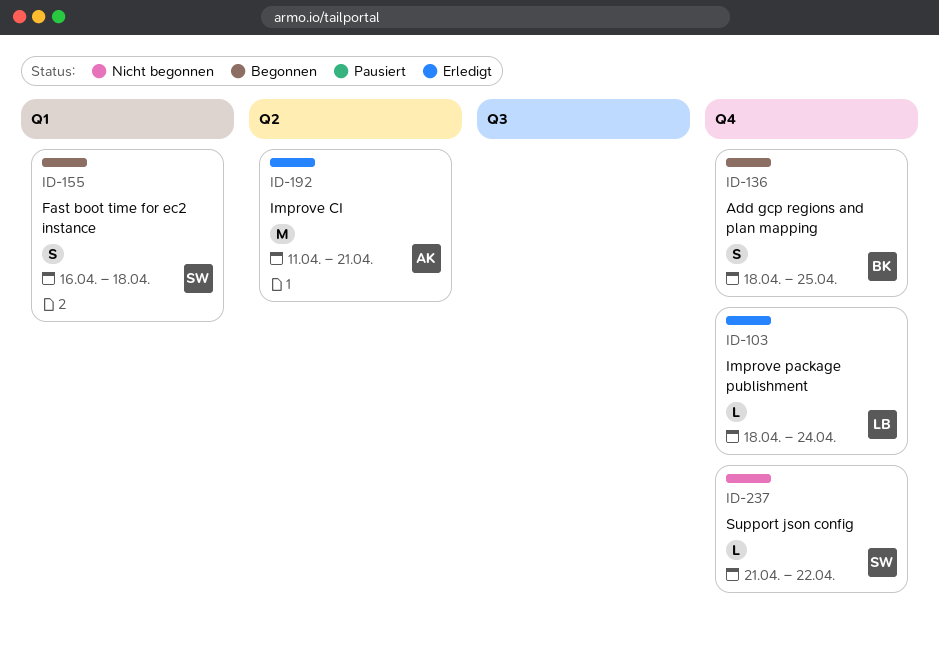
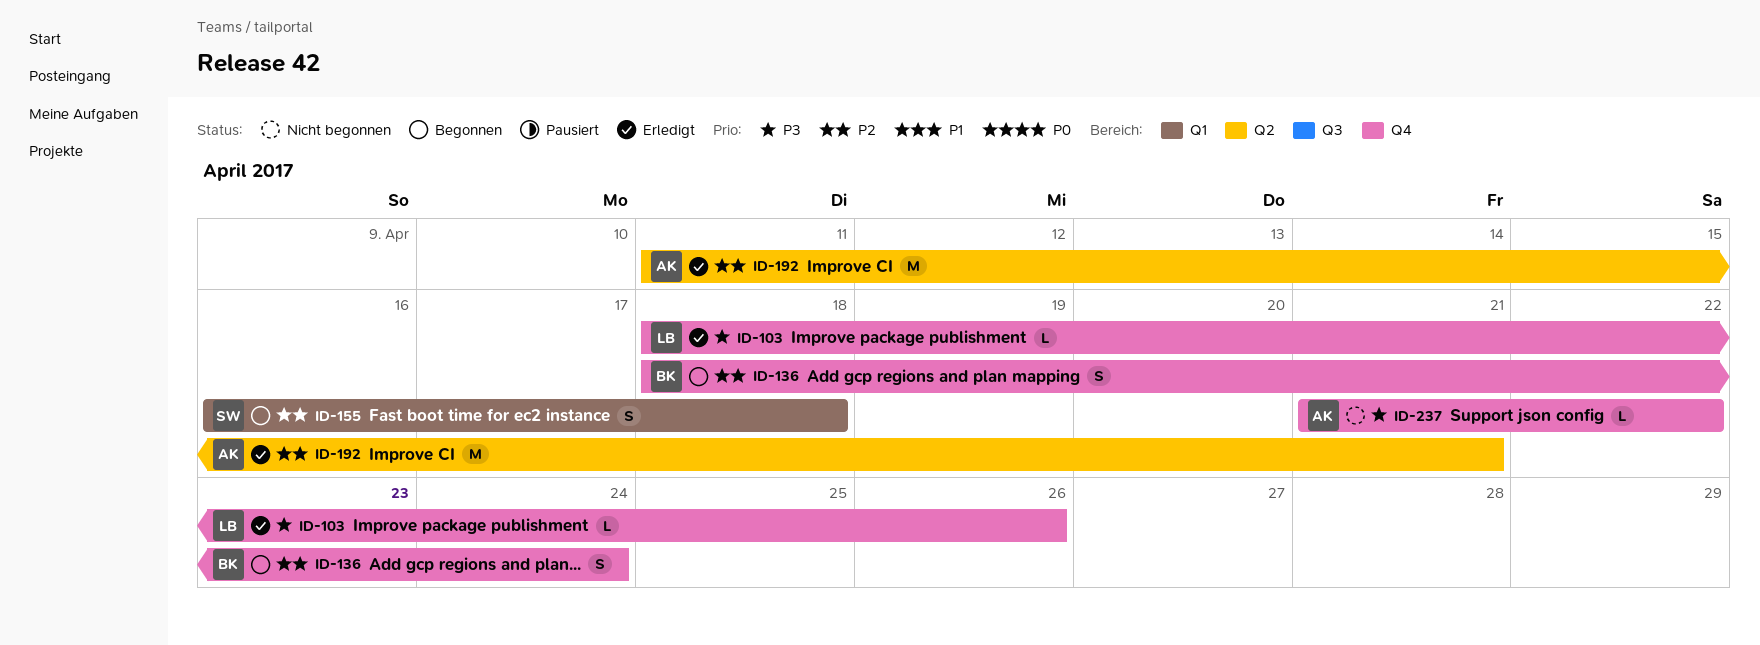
ID-103, due: Apr 24 -> Apr 26
ID-136, due: Apr 25 -> Apr 24
ID-237, owner: SW -> AK

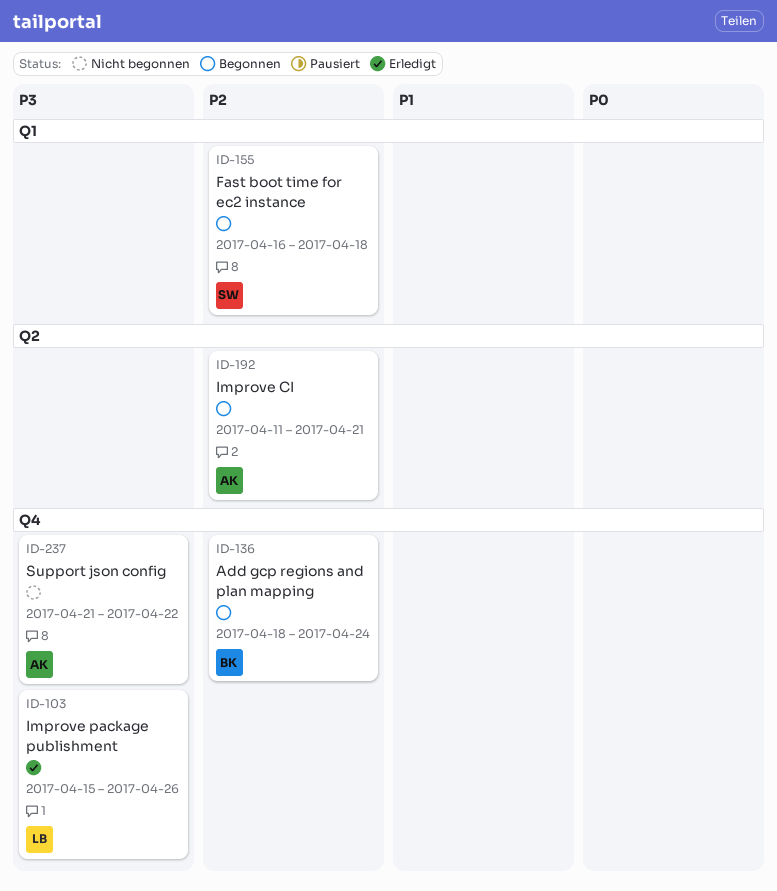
ID-103, start: Apr 18 -> Apr 15
ID-192, status: Erledigt -> Begonnen

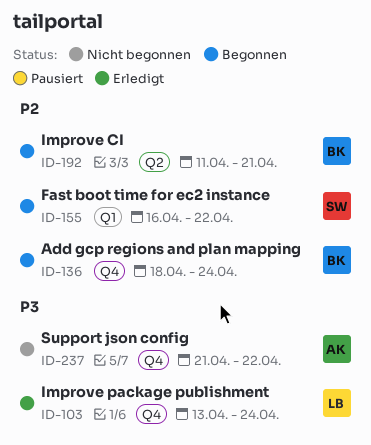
ID-103, start: Apr 15 -> Apr 13
ID-103, due: Apr 26 -> Apr 24
ID-155, due: Apr 18 -> Apr 22
ID-192, owner: AK -> BK

